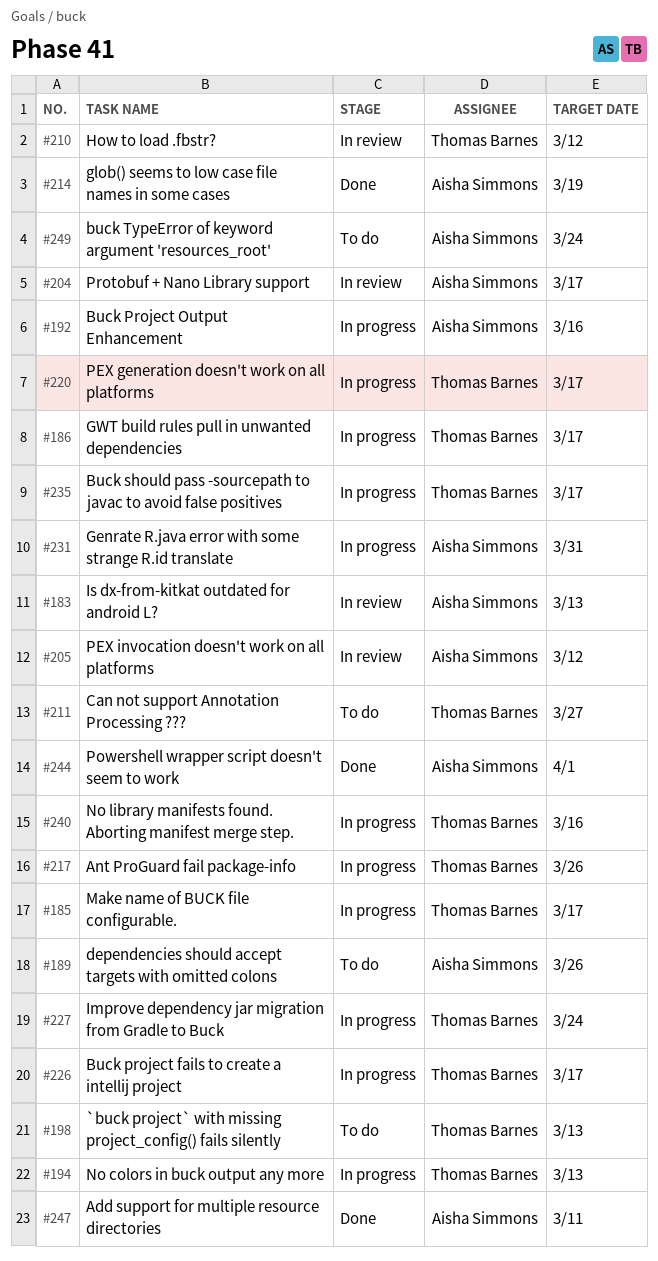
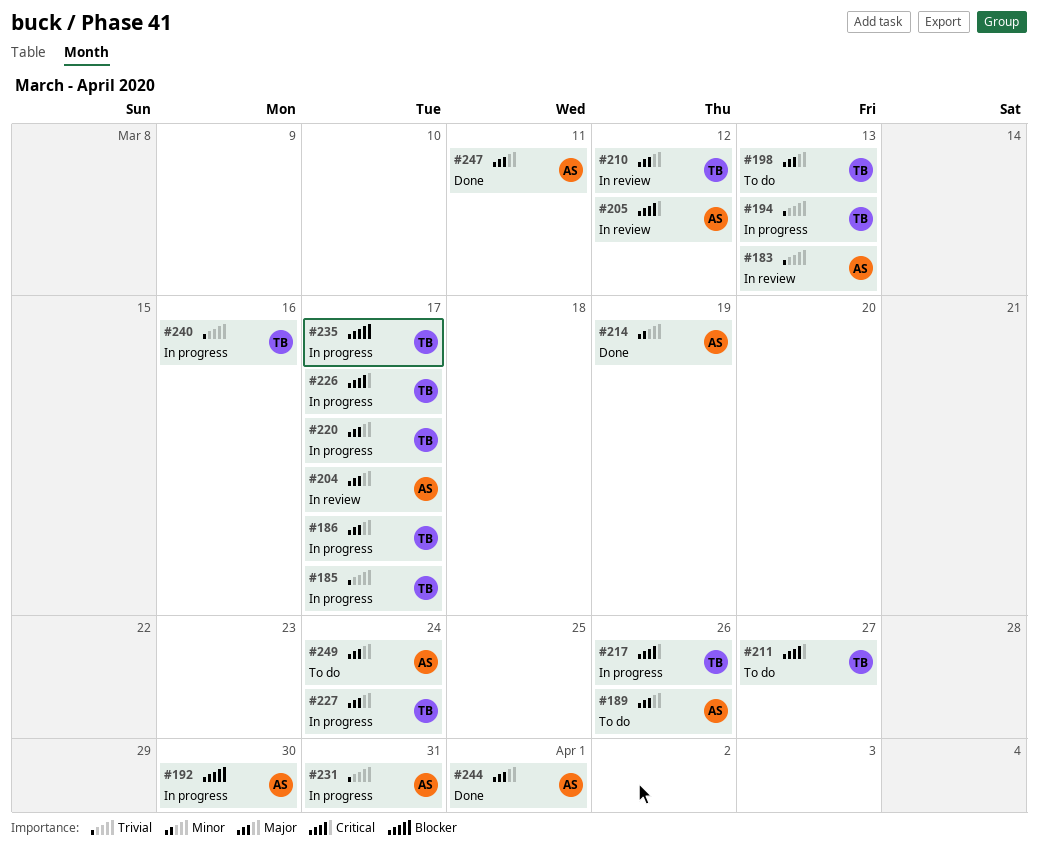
#192, due: Mar 16 -> Mar 30

